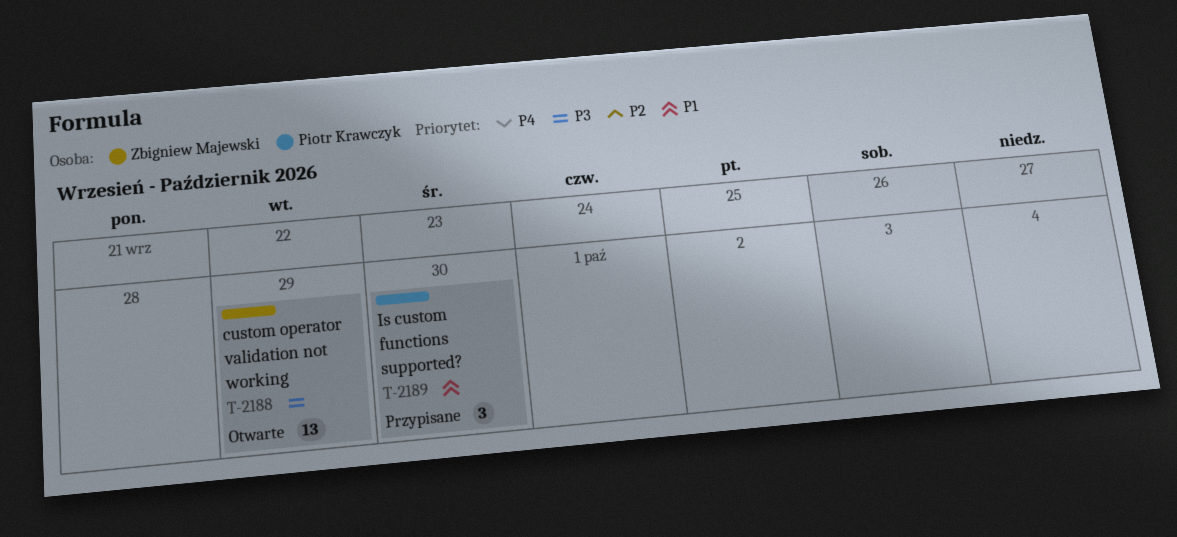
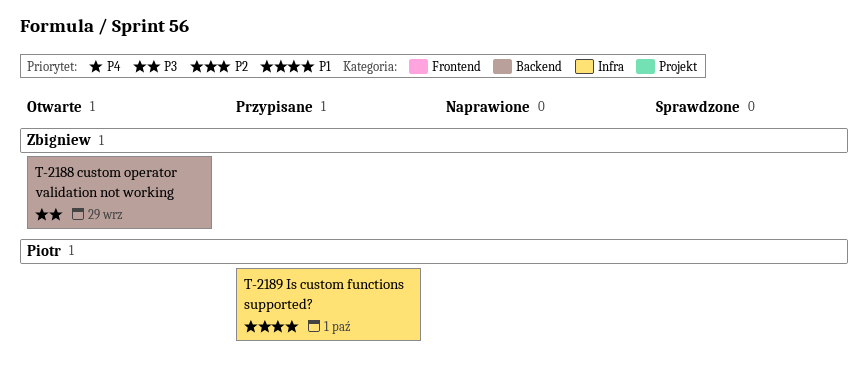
T-2189, due: Sep 30 -> Oct 1

